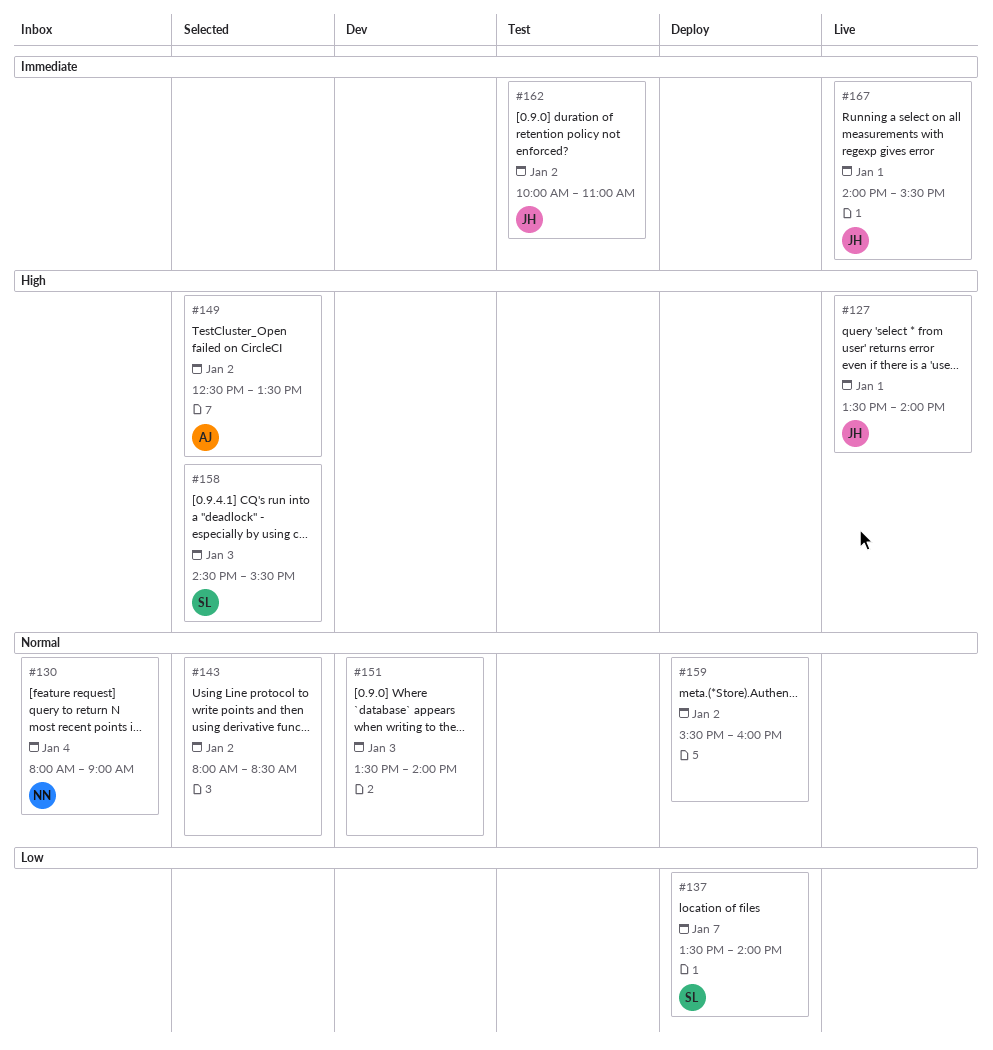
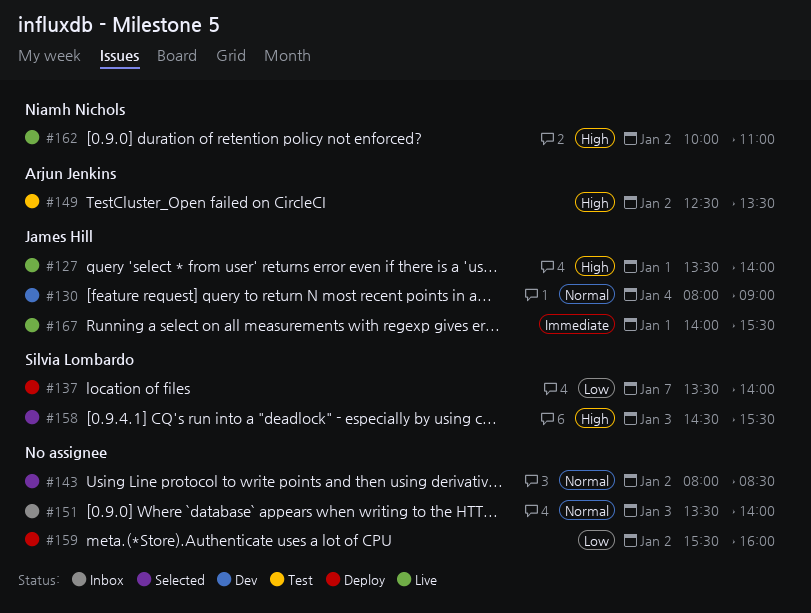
#130, status: Inbox -> Dev
#130, owner: Niamh Nichols -> James Hill
#149, status: Selected -> Test
#151, status: Dev -> Inbox
#159, priority: Normal -> Low
#162, status: Test -> Live
#162, owner: James Hill -> Niamh Nichols
#162, priority: Immediate -> High

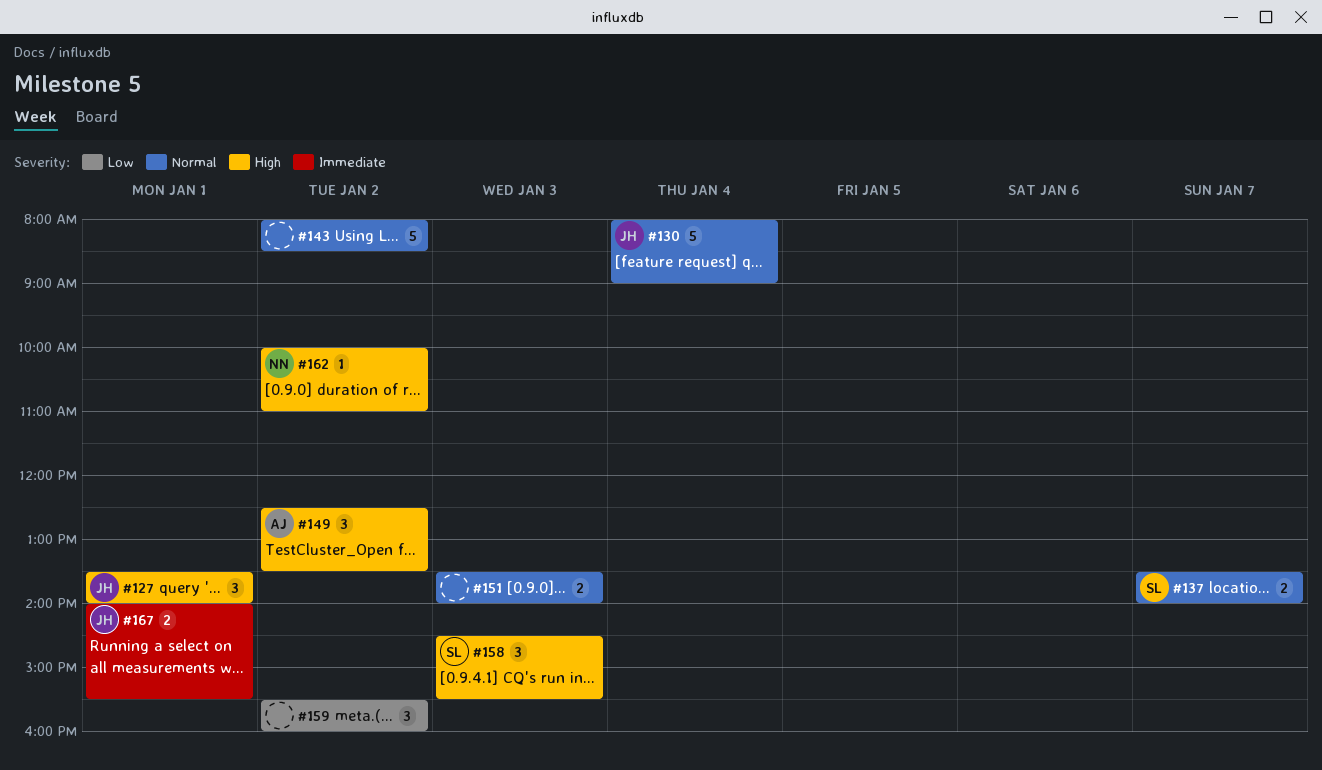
#137, priority: Low -> Normal

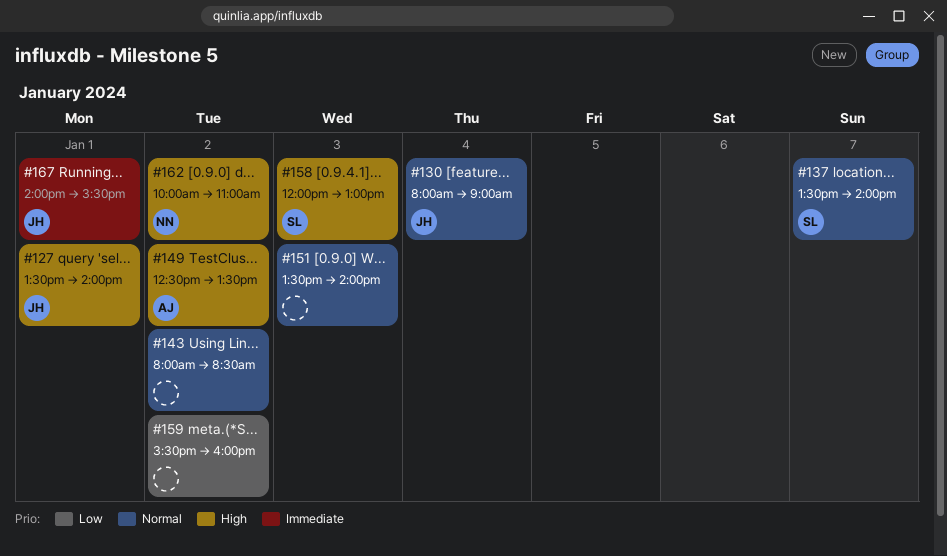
#158, begins: 14:30 -> 12:00
#158, ends: 15:30 -> 13:00

